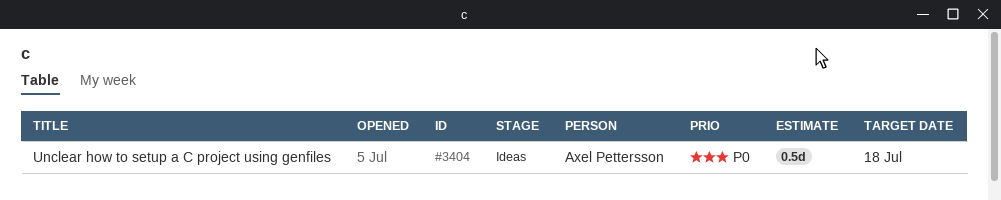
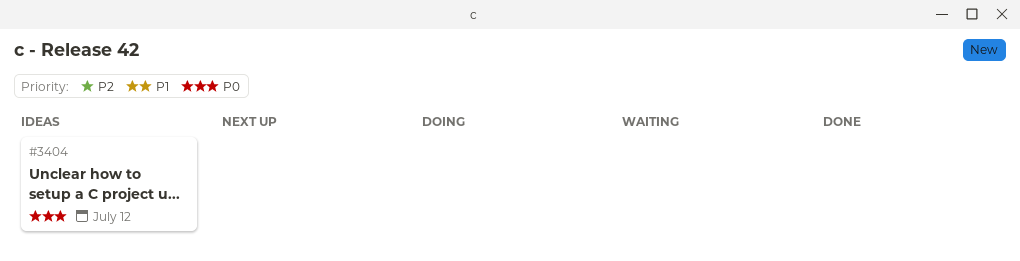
#3404, due: Jul 18 -> Jul 12

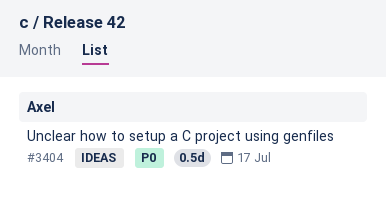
#3404, due: Jul 12 -> Jul 17

